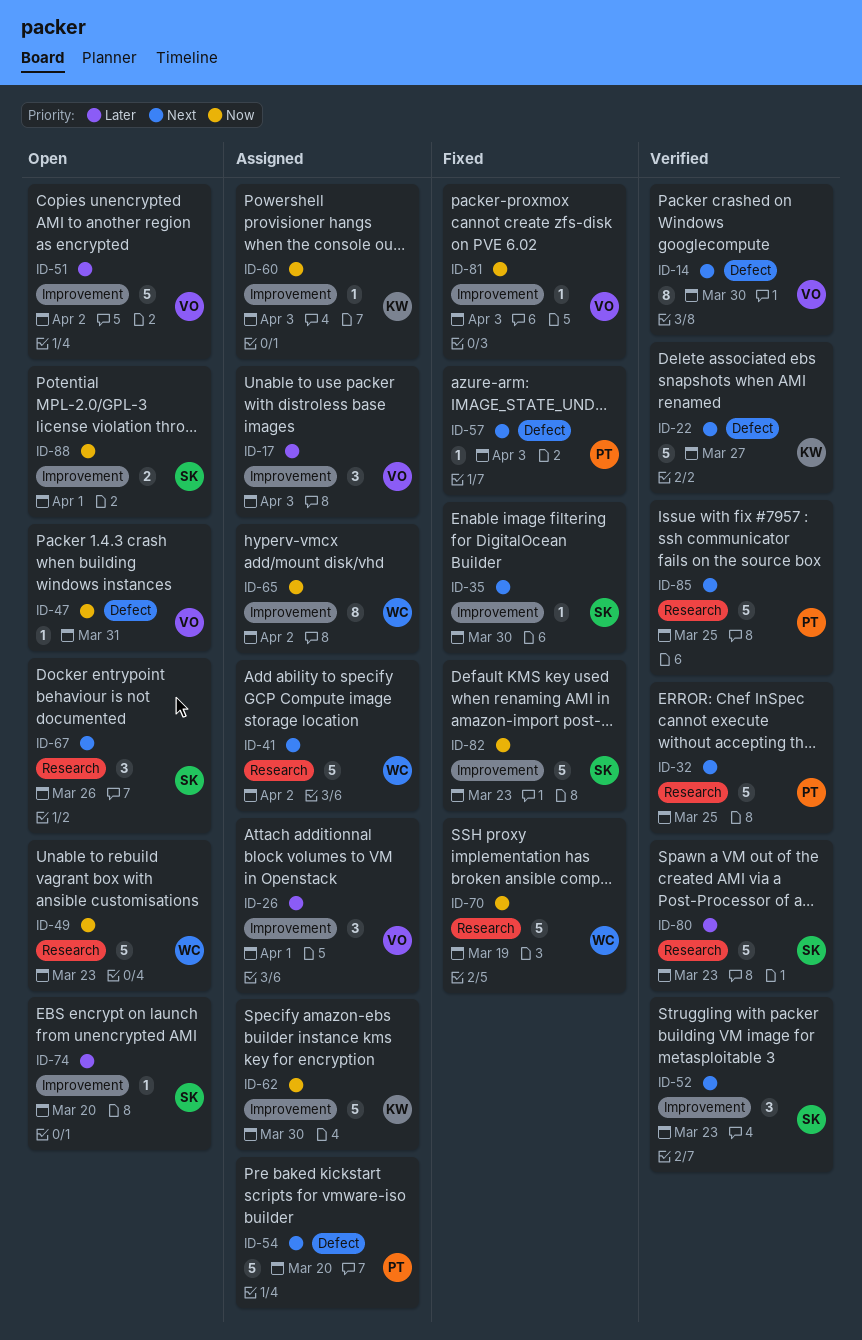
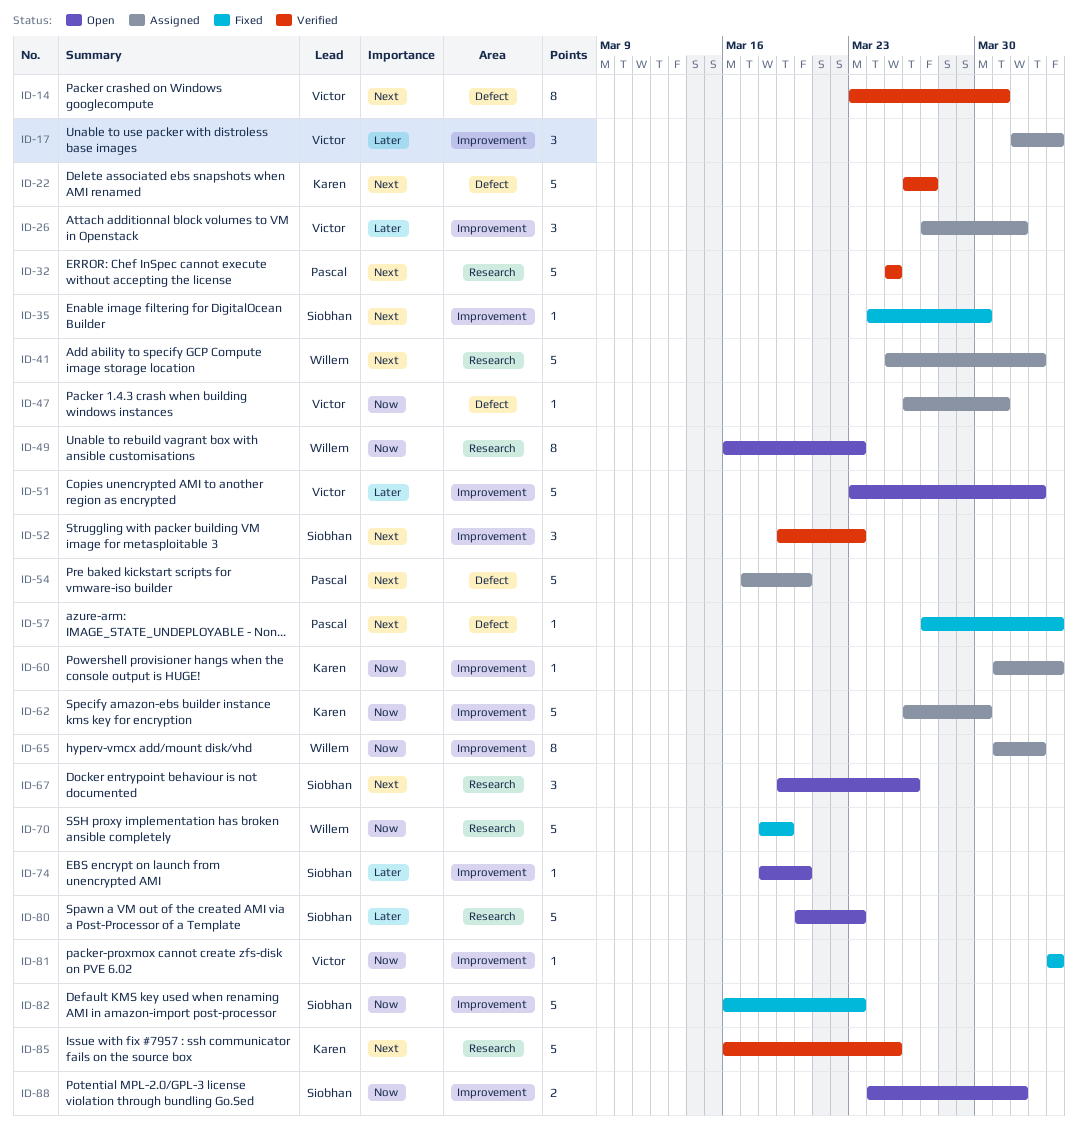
ID-14, due: Mar 30 -> Mar 31
ID-47, status: Open -> Assigned
ID-49, estimate: 5 -> 8
ID-80, status: Verified -> Open
ID-85, owner: Pascal -> Karen

